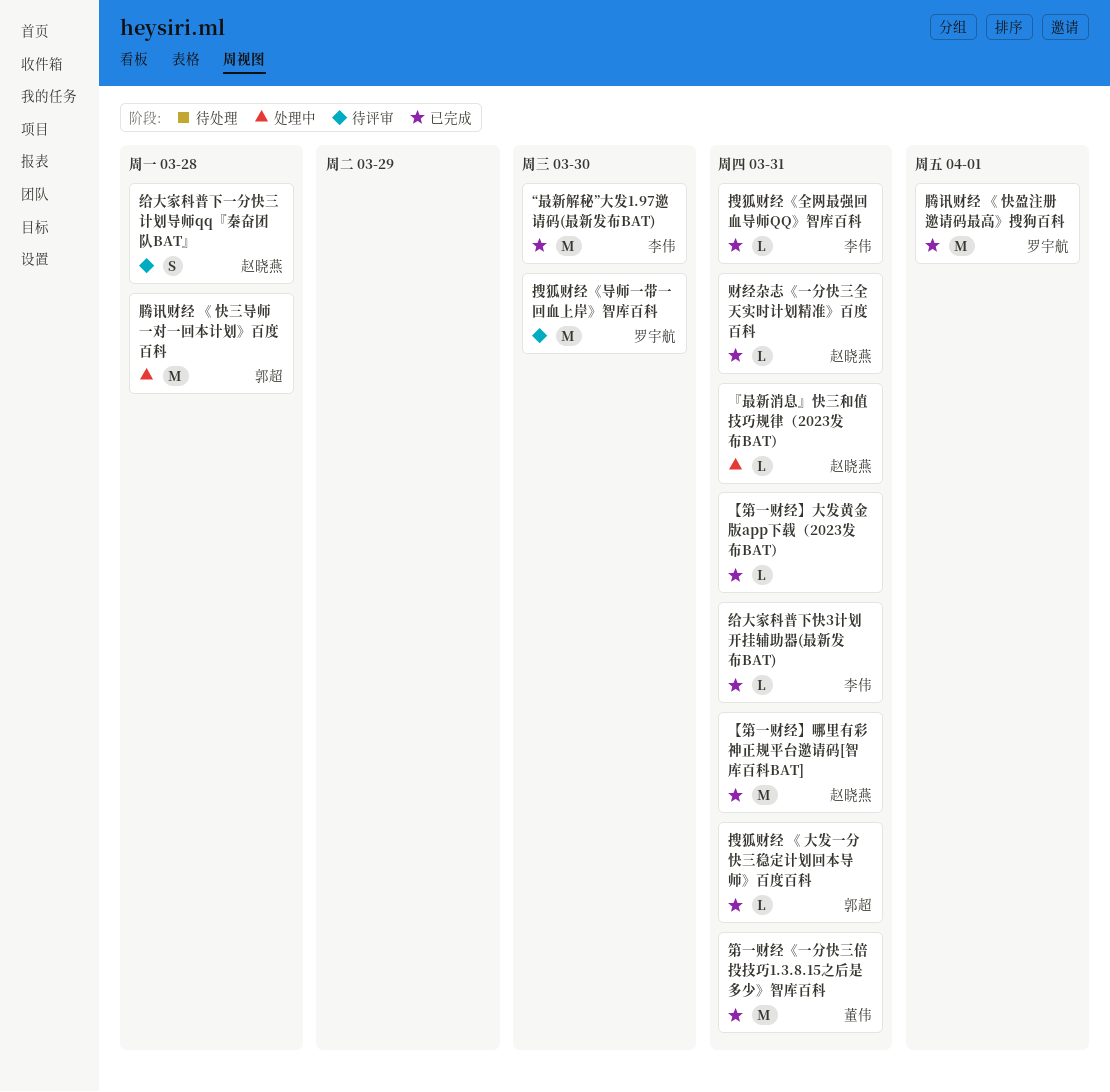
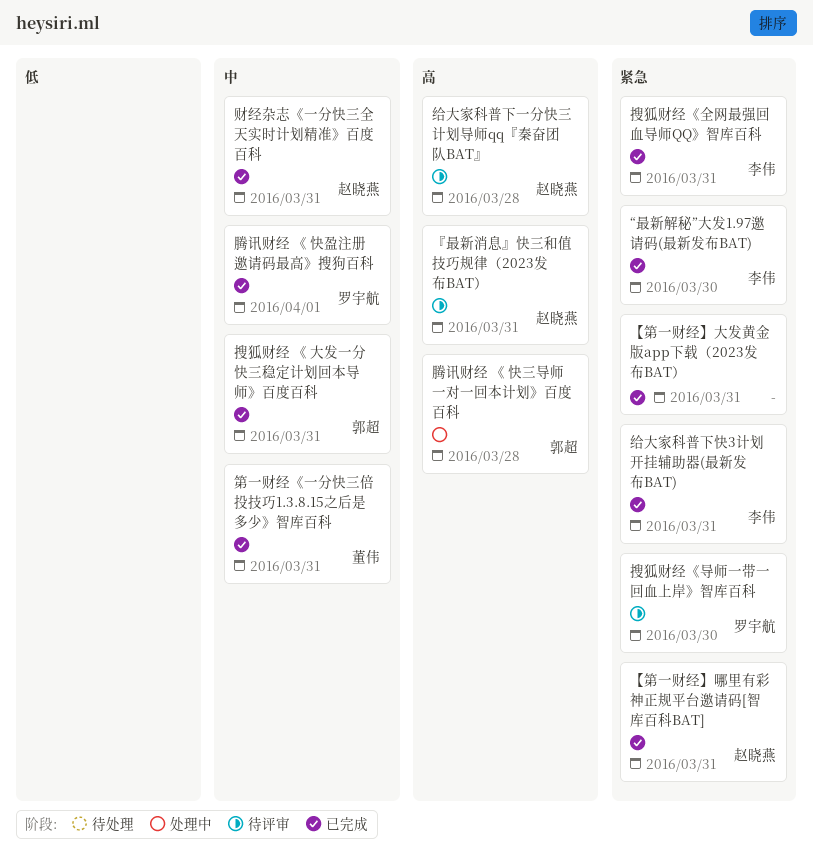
『最新消息』快三和值技巧规律（2023发布BAT）, status: 处理中 -> 待评审

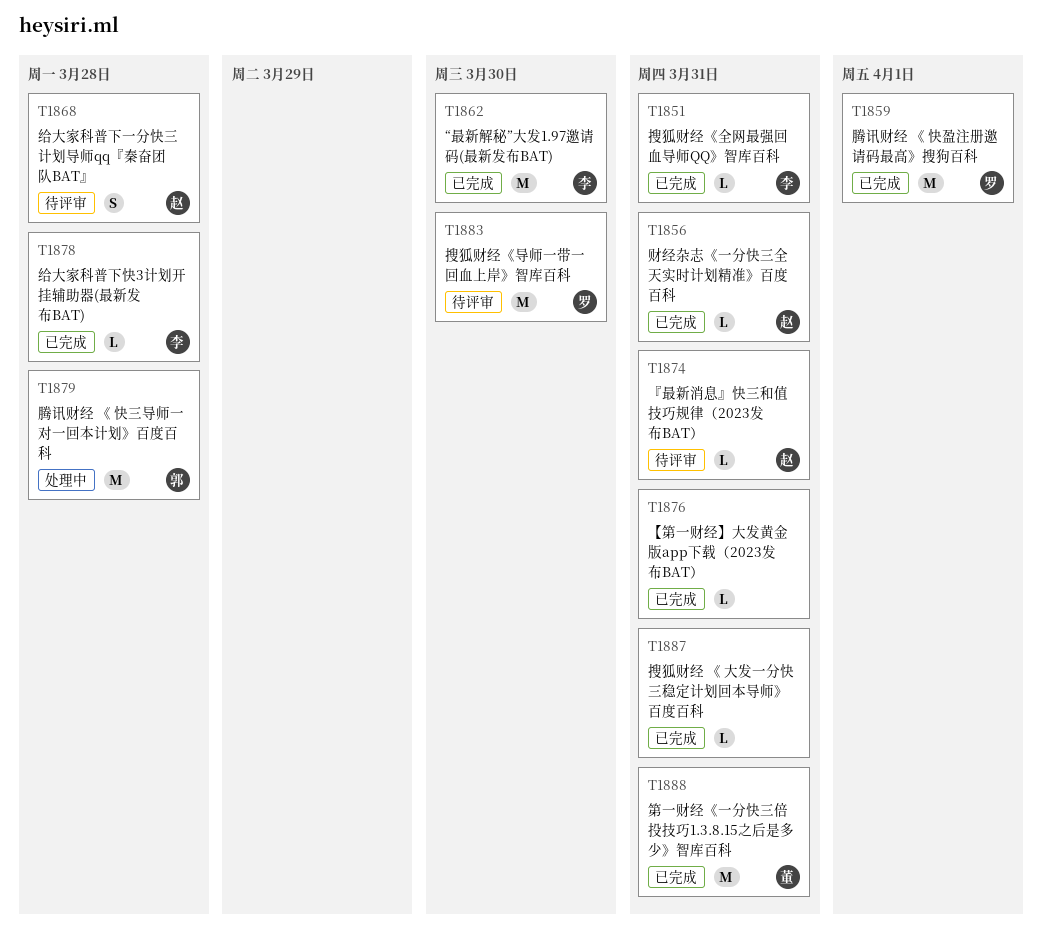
【第一财经】哪里有彩神正规平台邀请码[智库百科BAT]: present -> none
搜狐财经 《 大发一分快三稳定计划回本导师》百度百科, owner: 郭超 -> none
给大家科普下快3计划开挂辅助器(最新发布BAT), due: Mar 31 -> Mar 28

